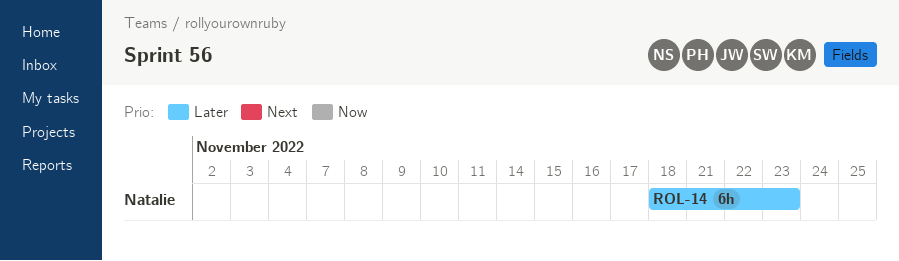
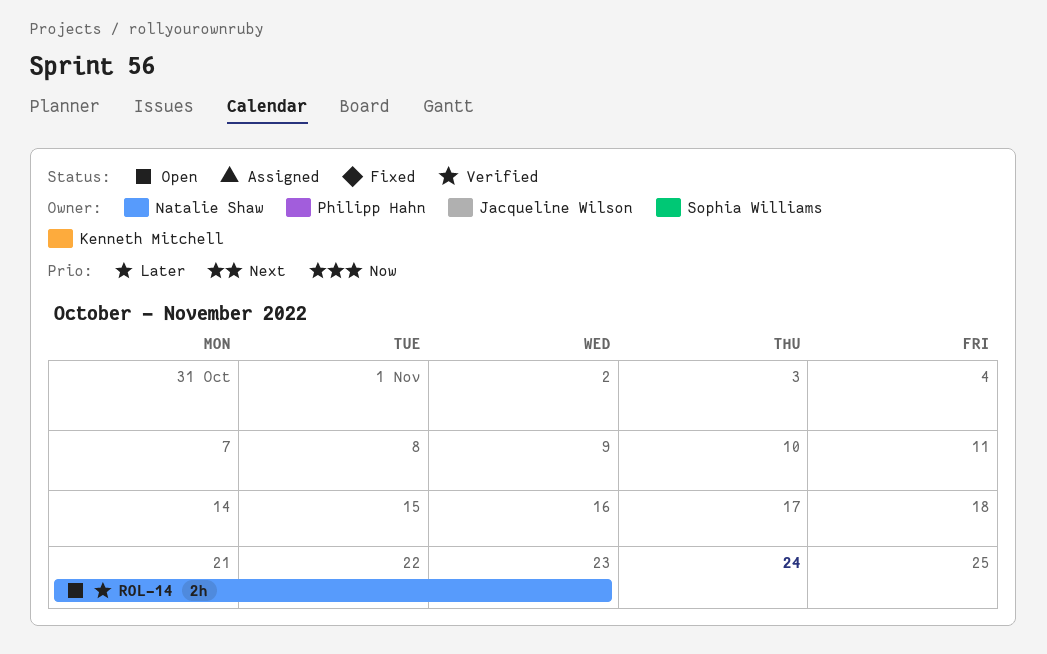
ROL-14, estimate: 6h -> 2h
ROL-14, start: Nov 18 -> Nov 21

